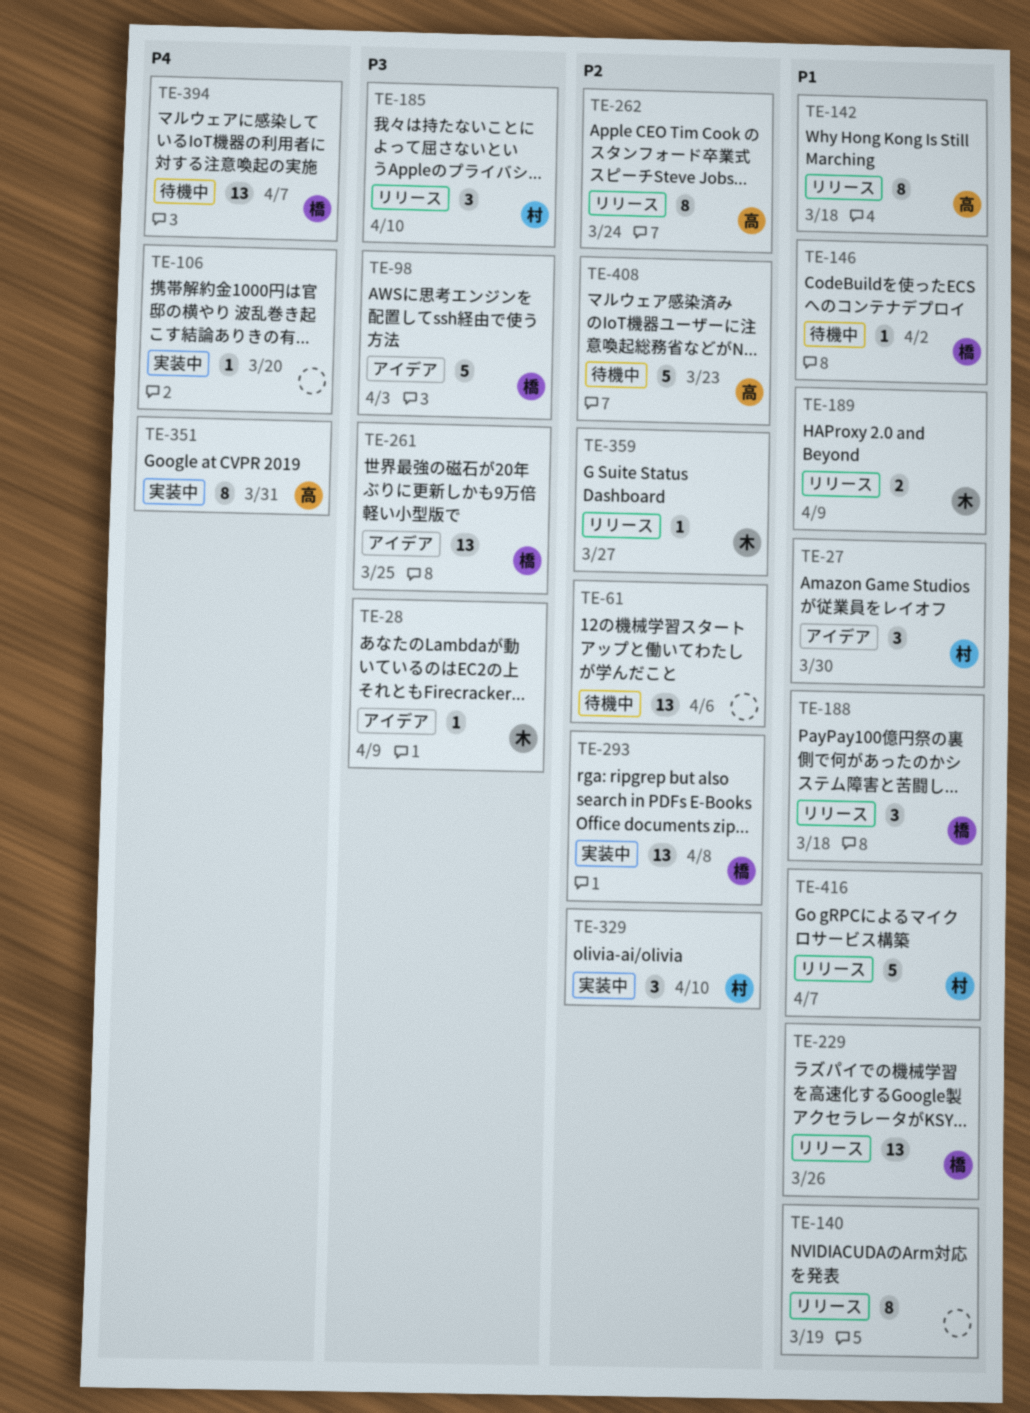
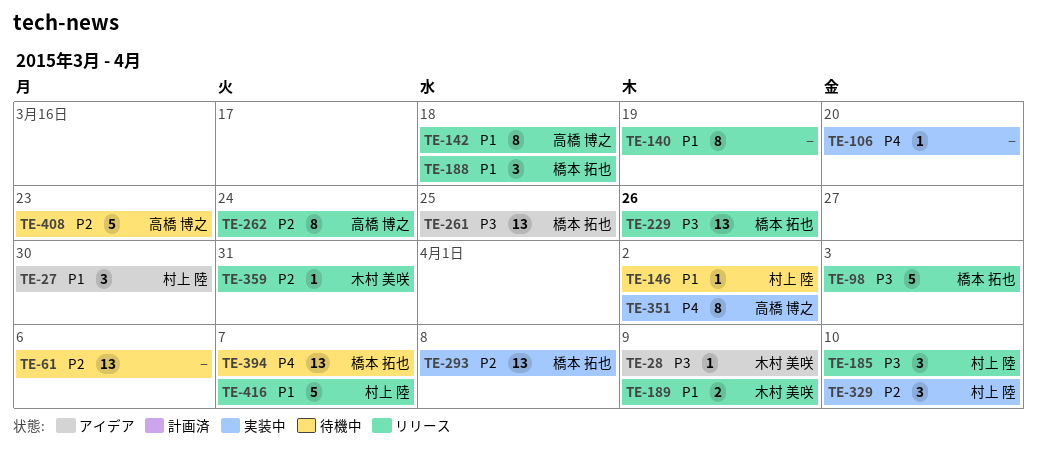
TE-98, status: アイデア -> リリース
TE-146, owner: 橋本 拓也 -> 村上 陸
TE-229, priority: P1 -> P3
TE-351, due: Mar 31 -> Apr 2
TE-359, due: Mar 27 -> Mar 31

